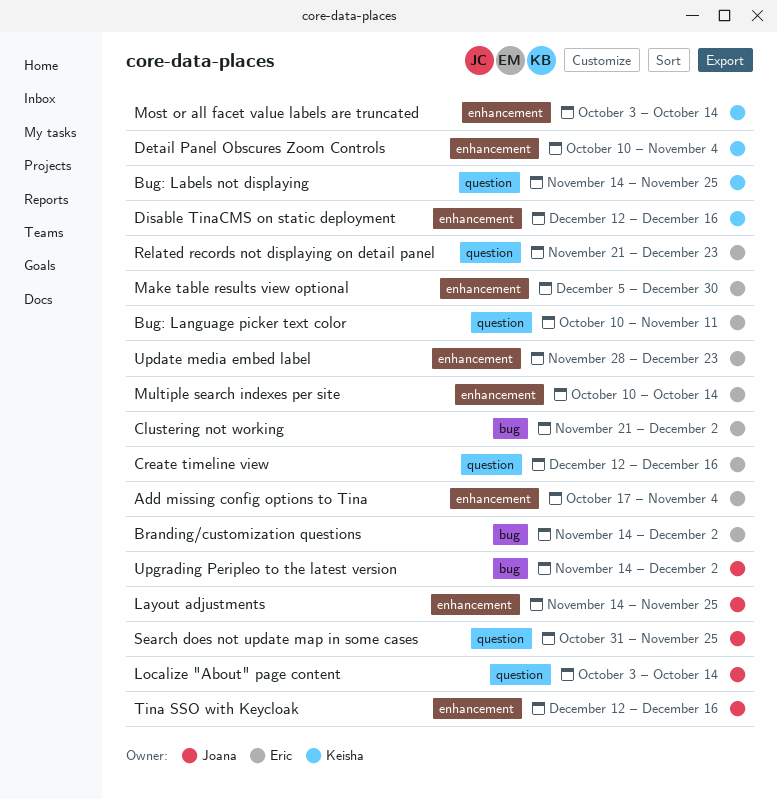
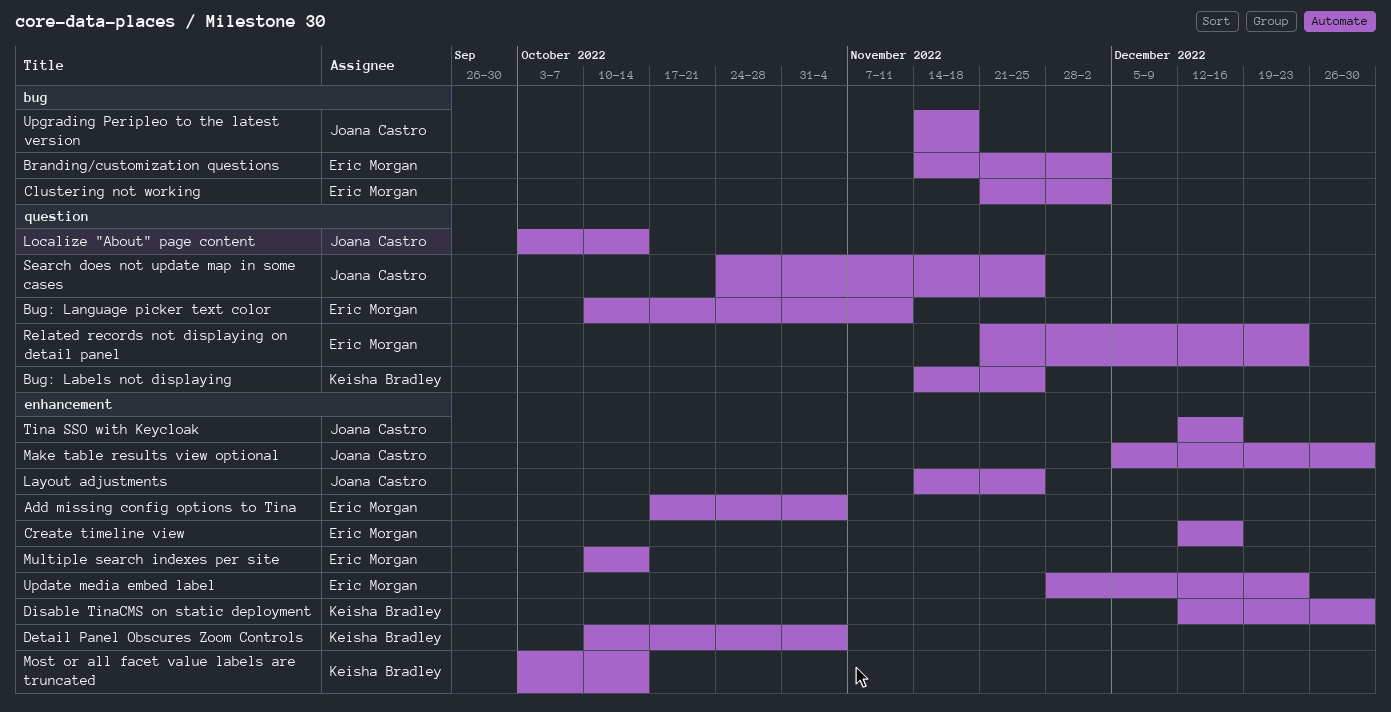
Create timeline view, label: question -> enhancement
Disable TinaCMS on static deployment, due: Dec 16 -> Dec 30
Make table results view optional, owner: Eric Morgan -> Joana Castro
Search does not update map in some cases, start: Oct 31 -> Oct 24
Upgrading Peripleo to the latest version, due: Dec 2 -> Nov 18

